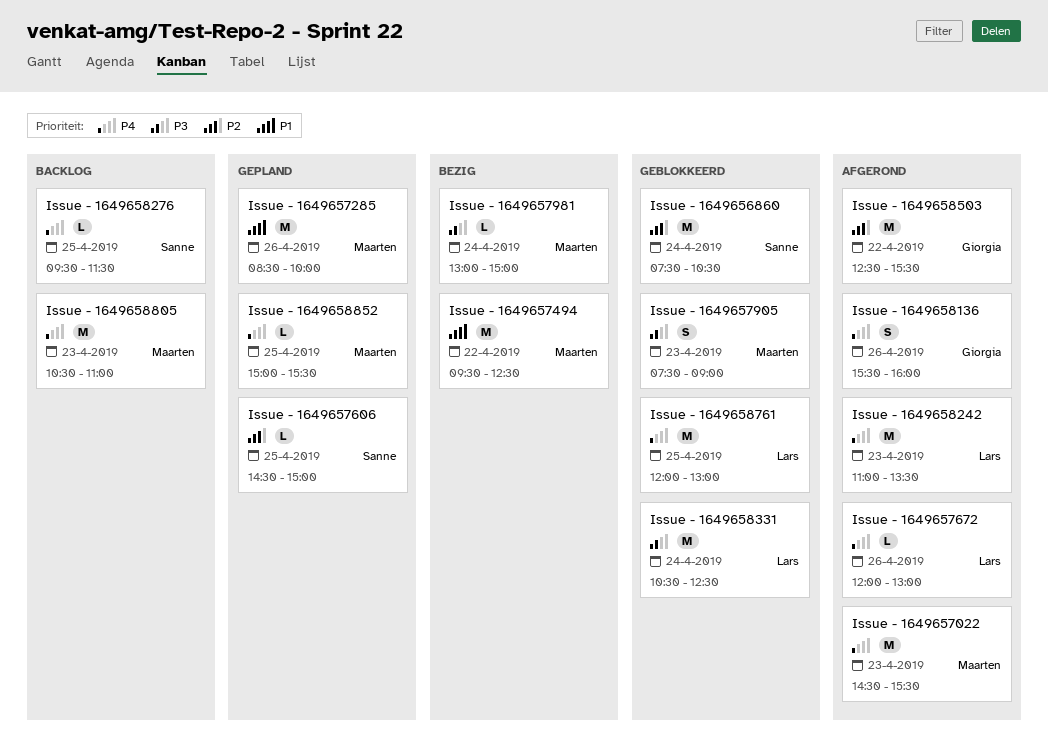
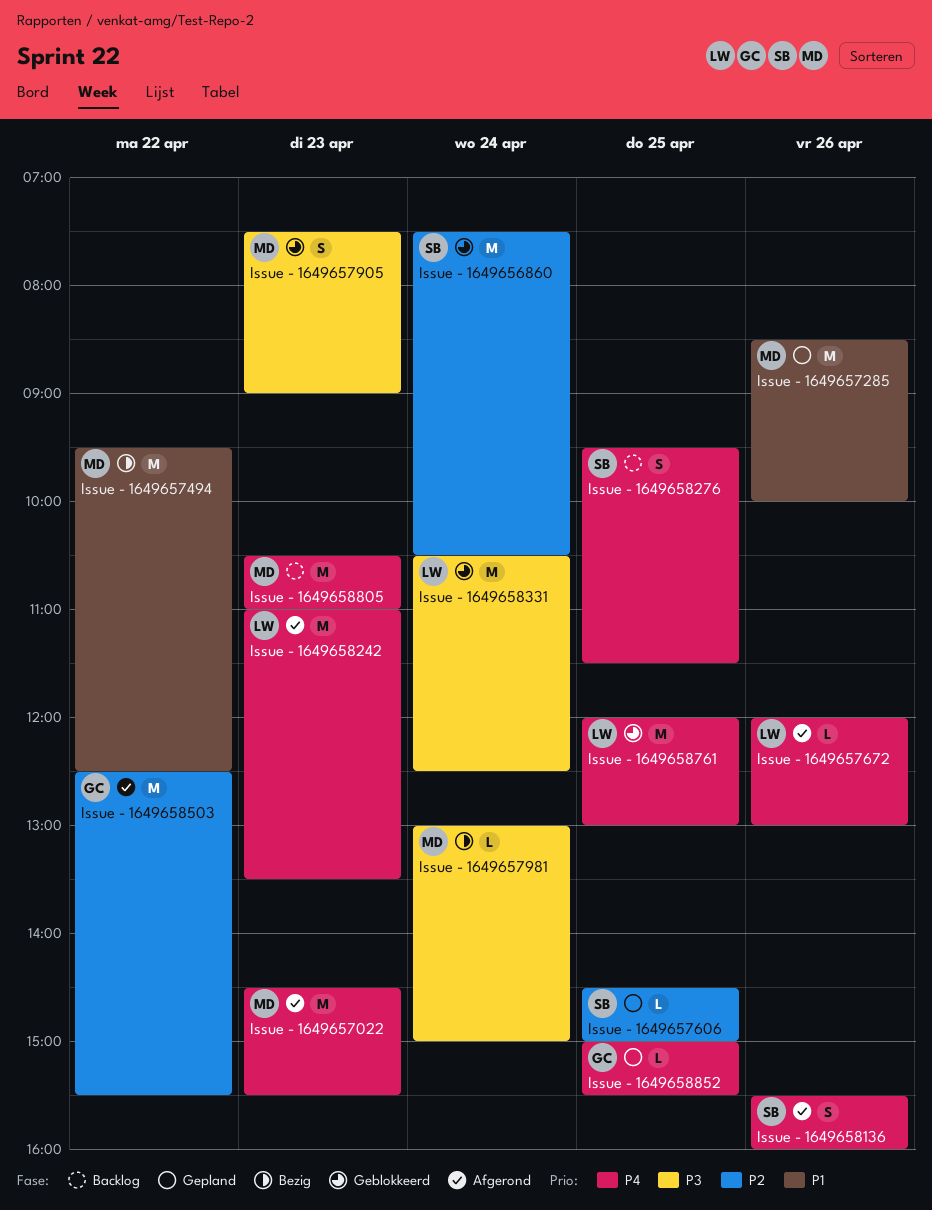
Issue - 1649658136, owner: Giorgia -> Sanne
Issue - 1649658276, estimate: L -> S
Issue - 1649658852, owner: Maarten -> Giorgia

